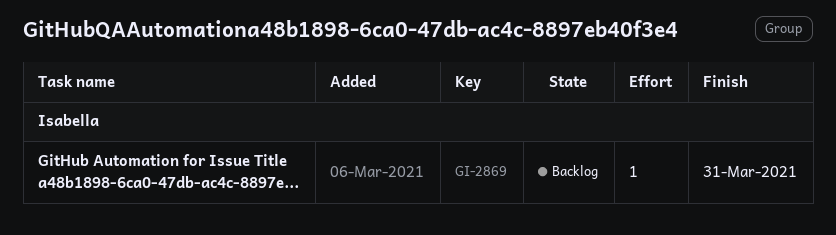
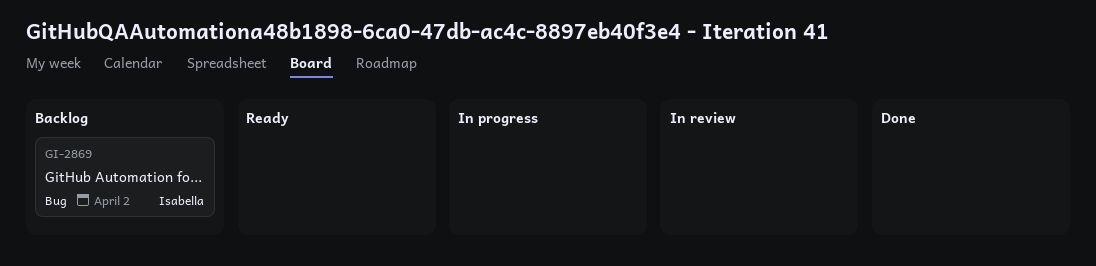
GI-2869, due: Mar 31 -> Apr 2

